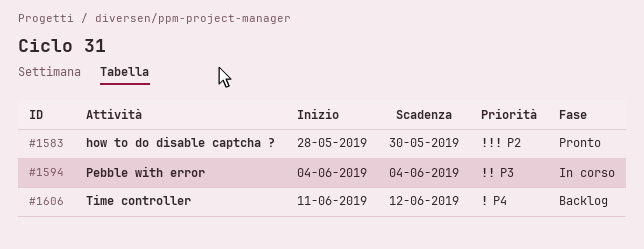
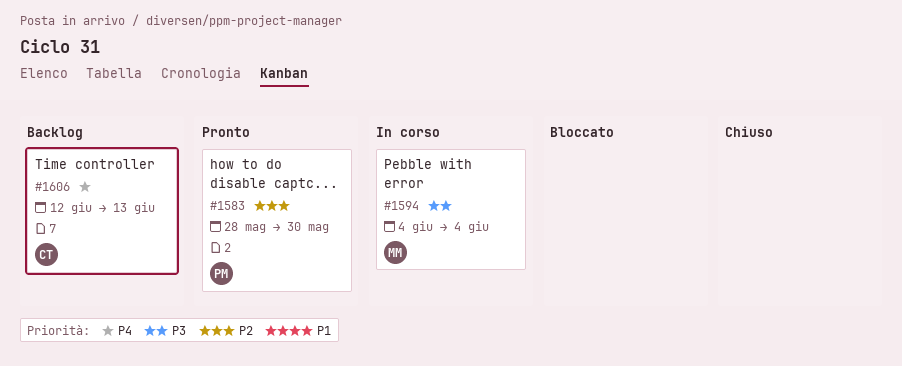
#1606, start: Jun 11 -> Jun 12
#1606, due: Jun 12 -> Jun 13

